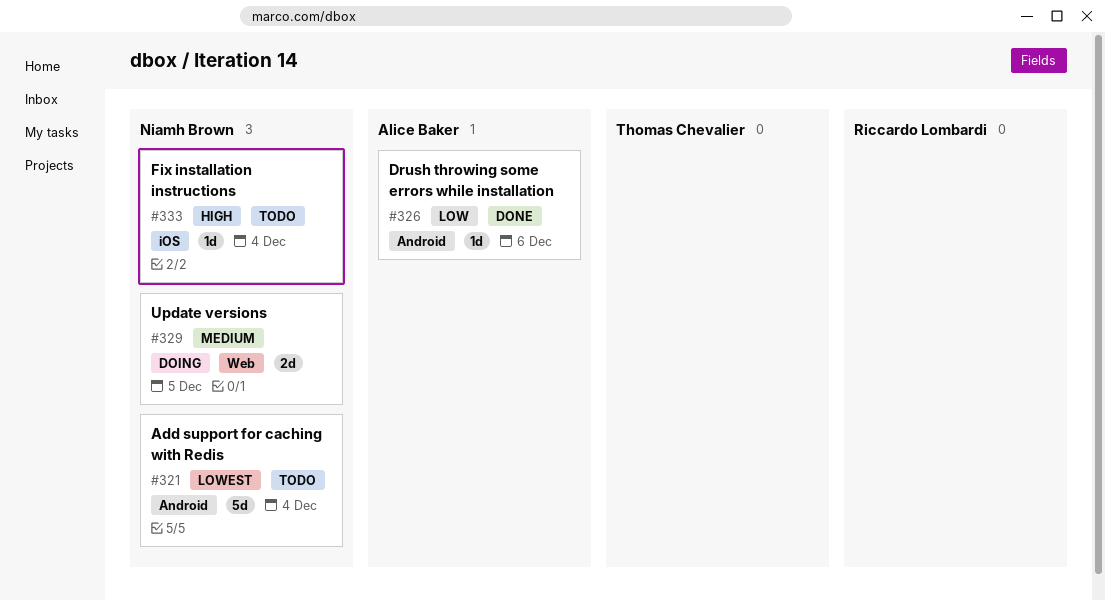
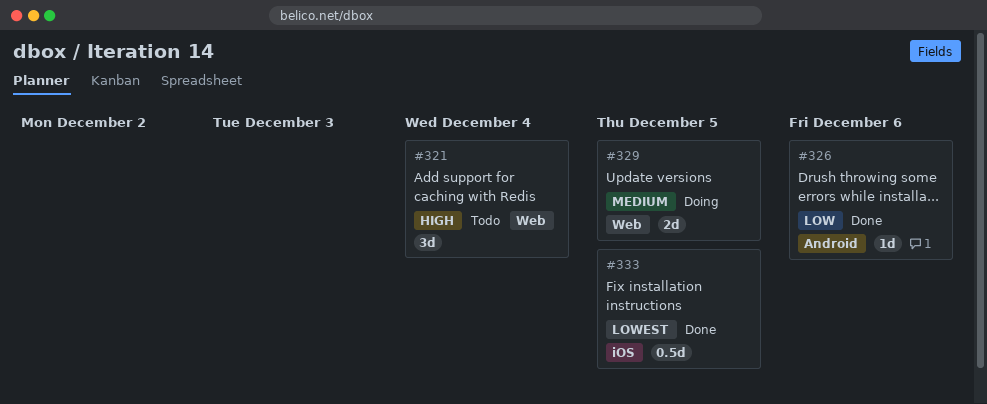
#321, priority: Lowest -> High
#321, label: Android -> Web
#321, estimate: 5d -> 3d
#333, status: Todo -> Done
#333, priority: High -> Lowest
#333, estimate: 1d -> 0.5d
#333, due: Dec 4 -> Dec 5

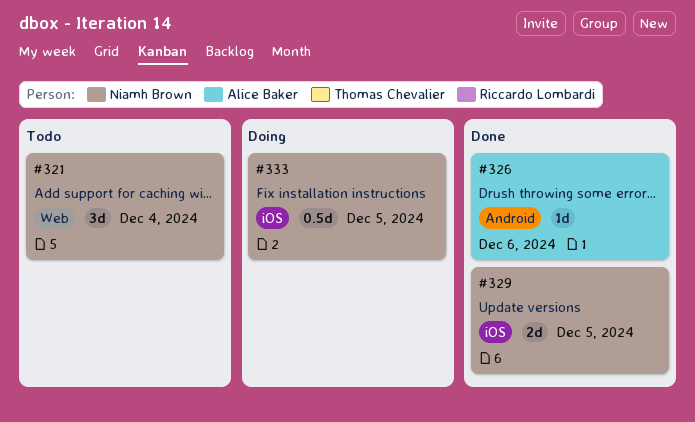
#329, status: Doing -> Done
#329, label: Web -> iOS
#333, status: Done -> Doing

